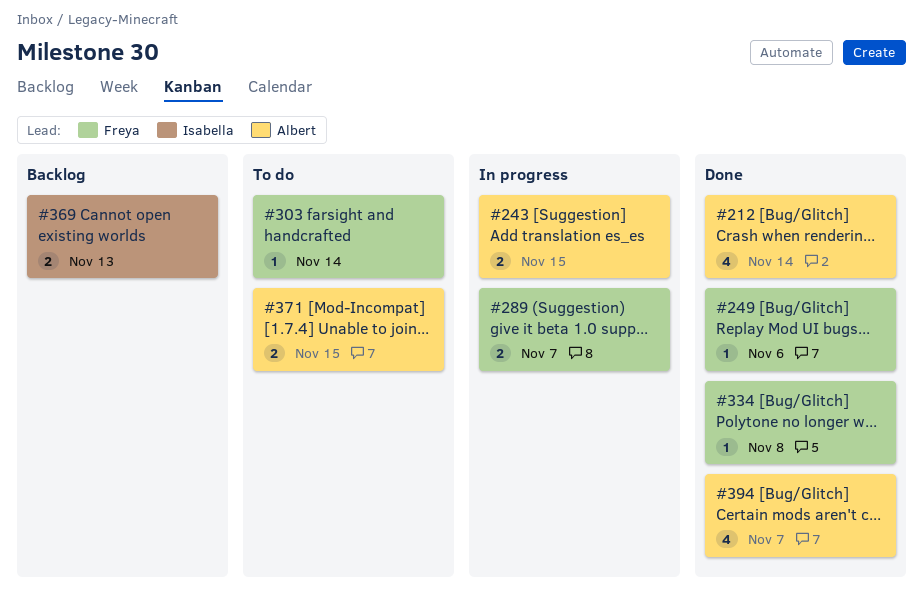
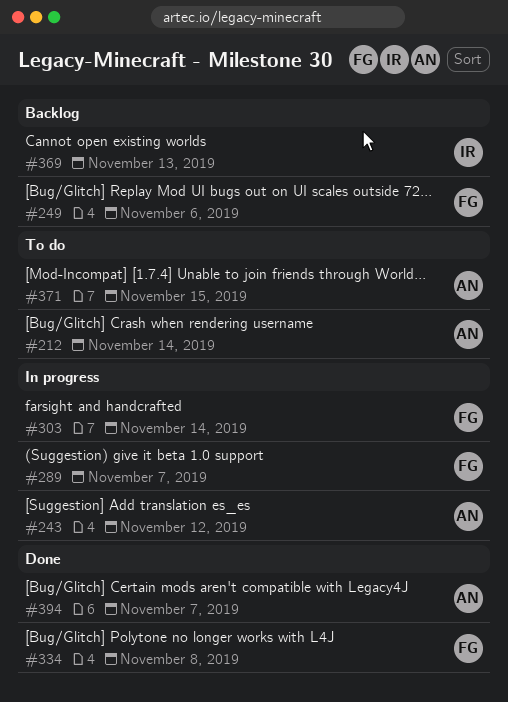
#212, status: Done -> To do
#243, due: Nov 15 -> Nov 12
#249, status: Done -> Backlog
#303, status: To do -> In progress

